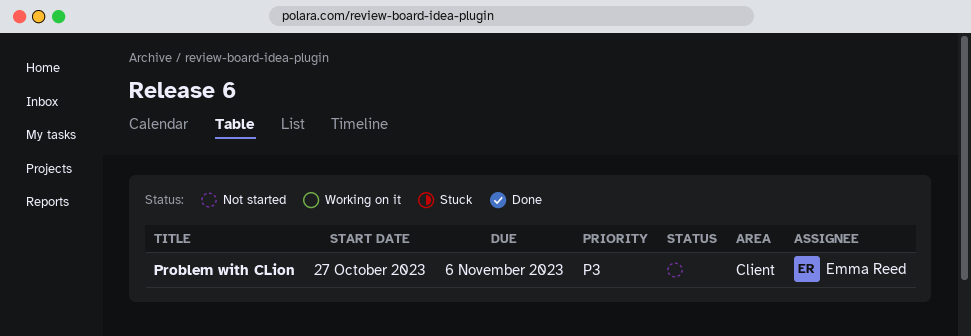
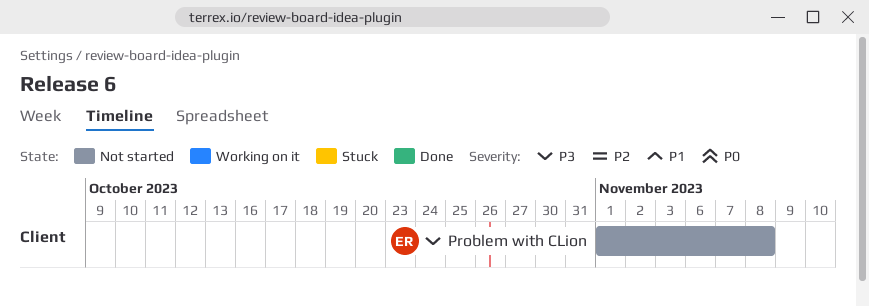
Problem with CLion, start: Oct 27 -> Nov 1
Problem with CLion, due: Nov 6 -> Nov 8

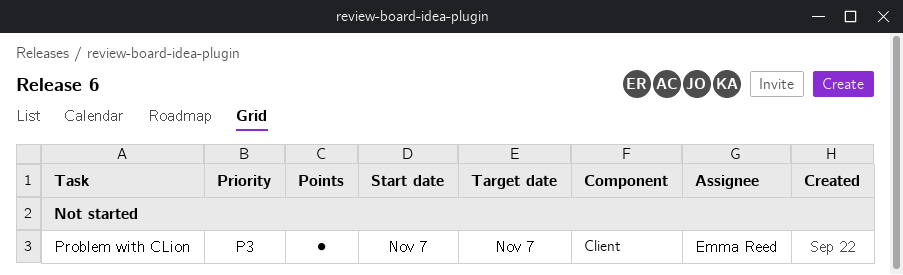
Problem with CLion, start: Nov 1 -> Nov 7
Problem with CLion, due: Nov 8 -> Nov 7

